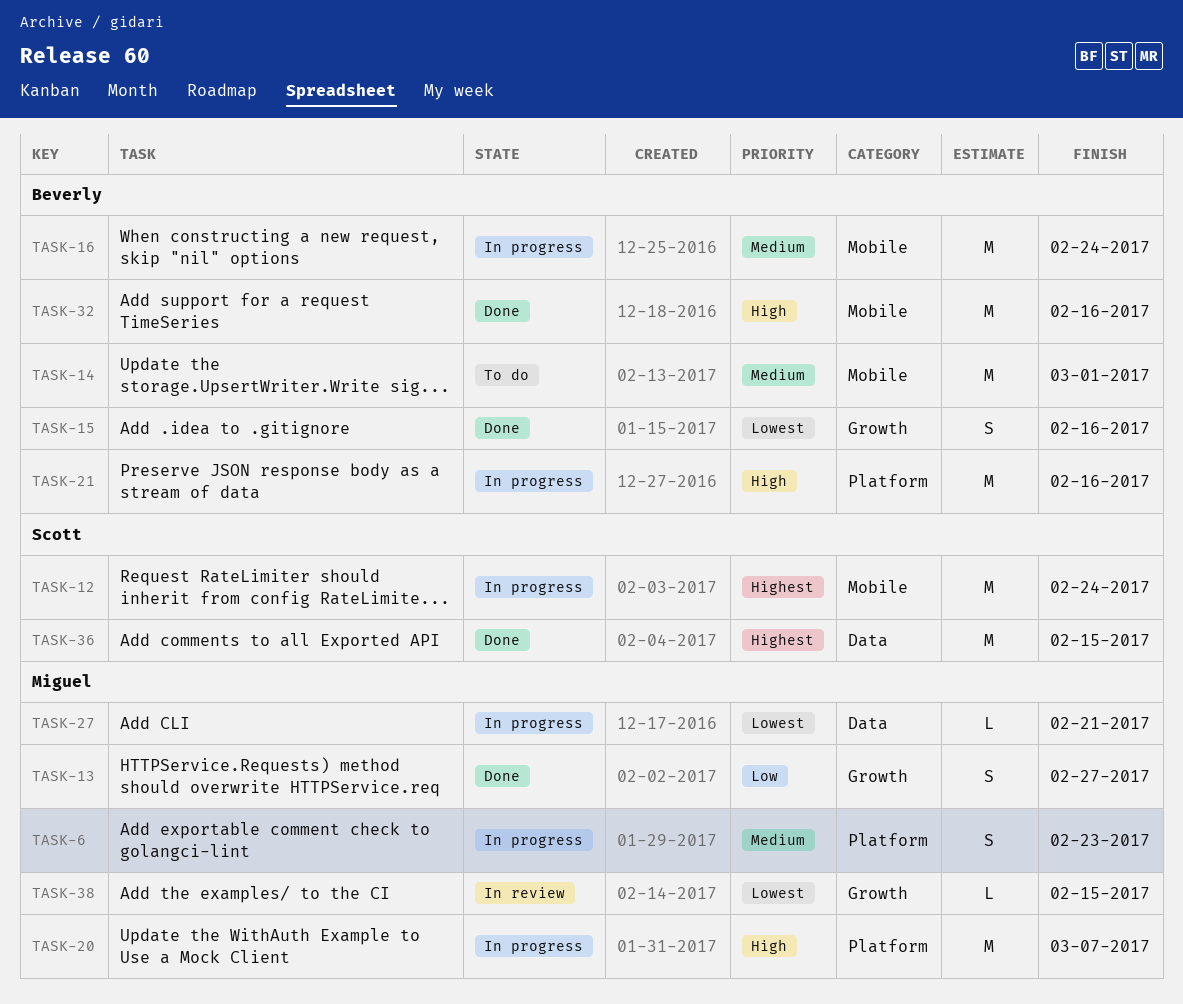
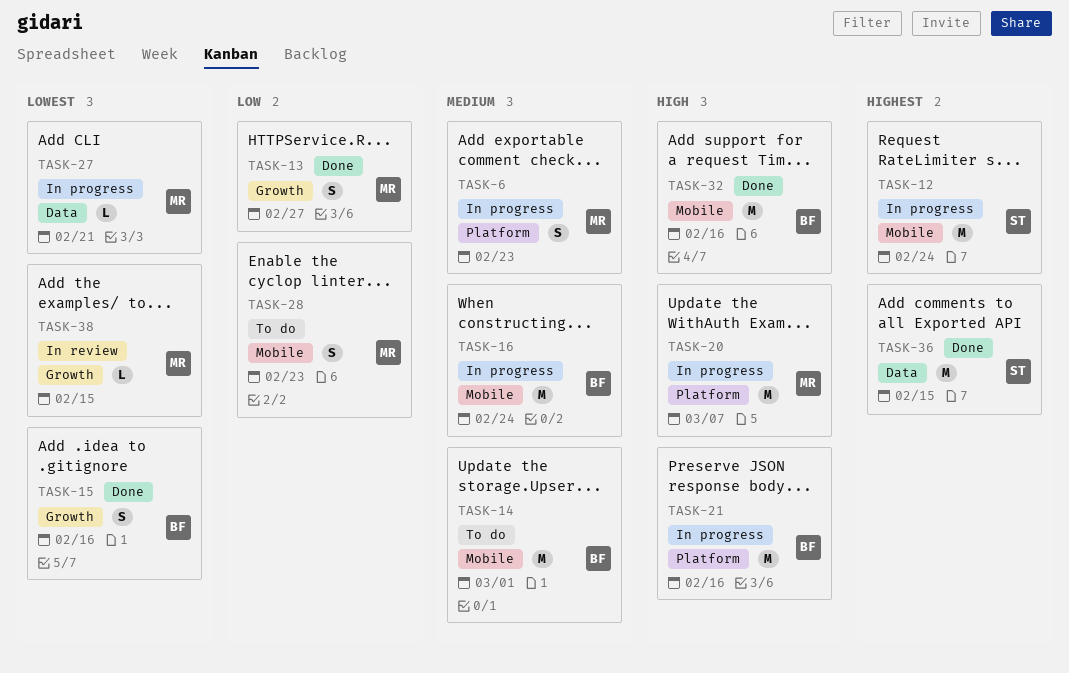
TASK-28: none -> present

